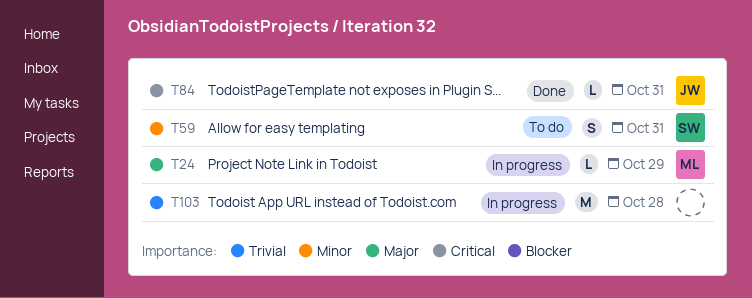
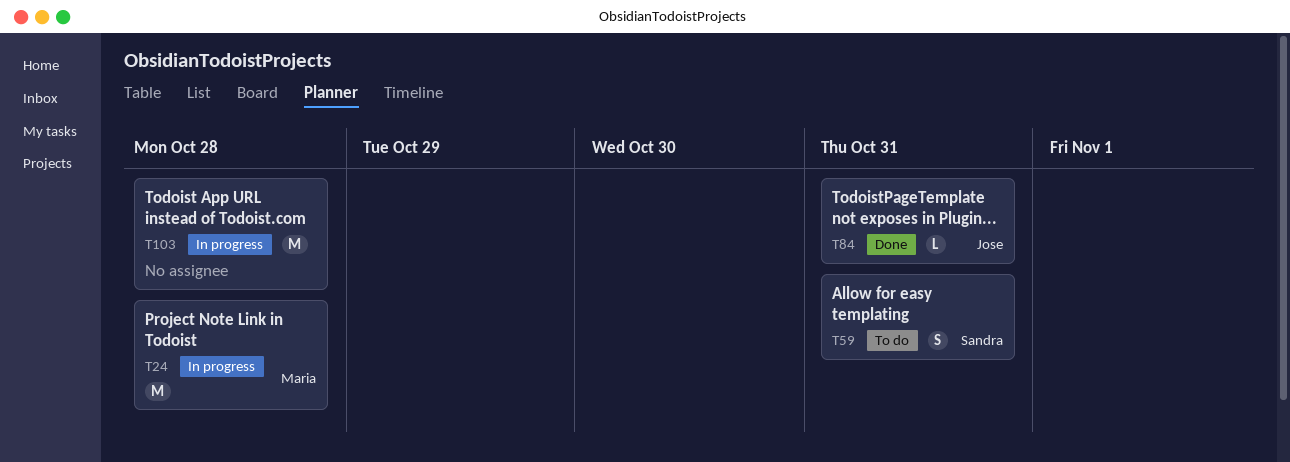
T24, estimate: L -> M
T24, due: Oct 29 -> Oct 28

